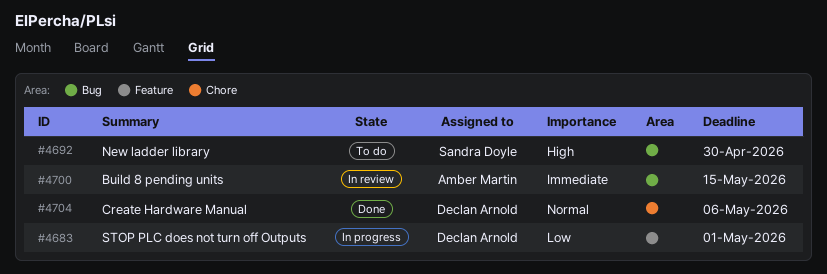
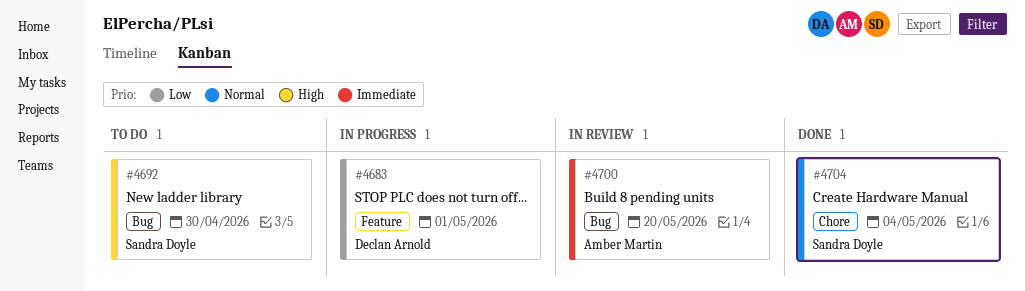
#4700, due: May 15 -> May 20
#4704, owner: Declan Arnold -> Sandra Doyle
#4704, due: May 6 -> May 4

